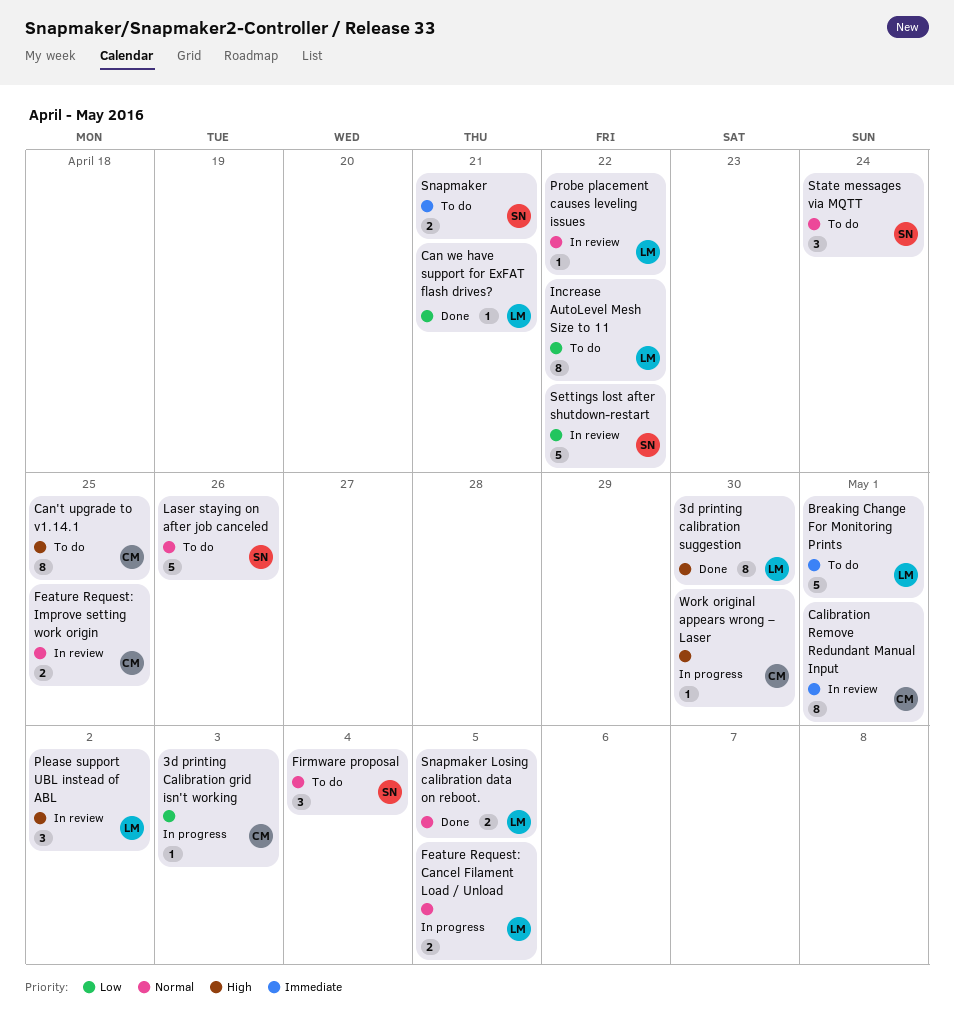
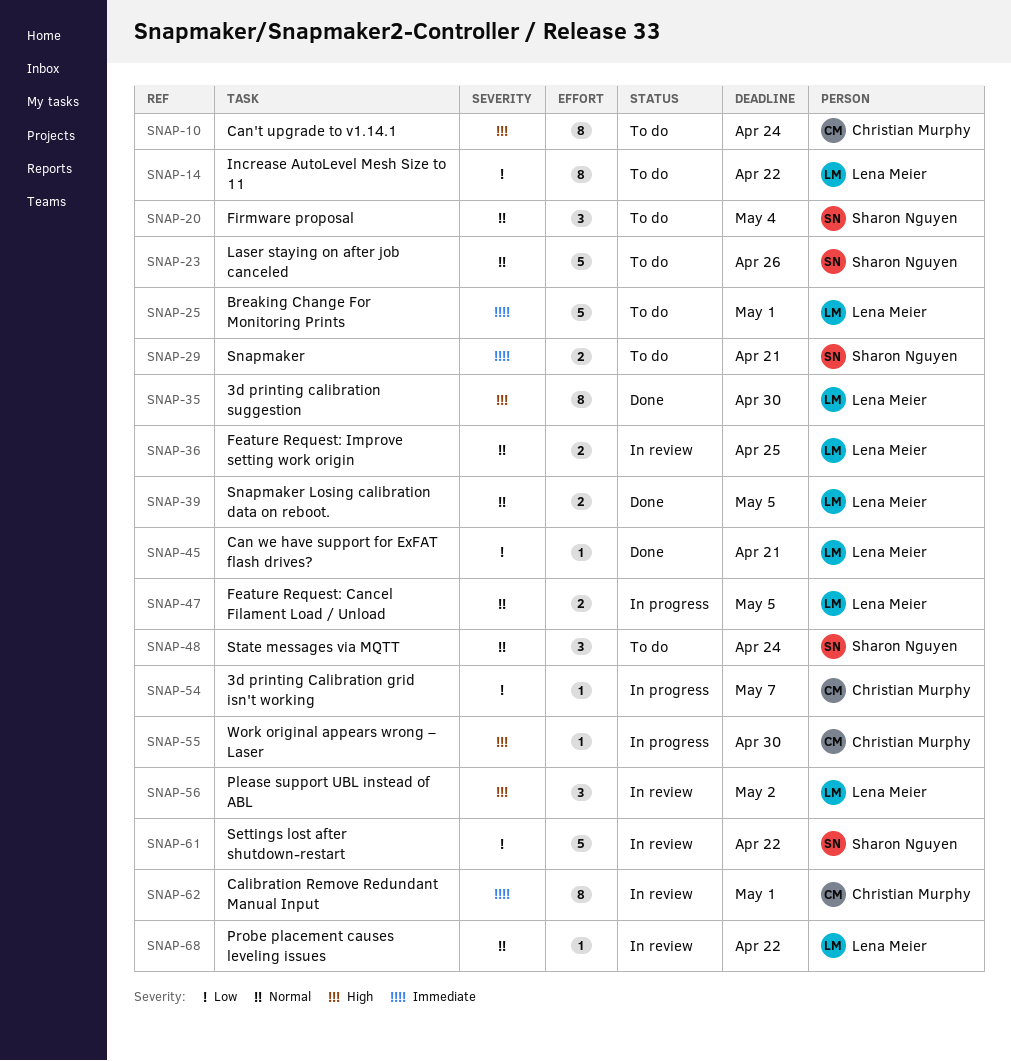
3d printing Calibration grid isn't working, due: May 3 -> May 7
Can't upgrade to v1.14.1, due: Apr 25 -> Apr 24
Feature Request: Improve setting work origin, owner: Christian Murphy -> Lena Meier

